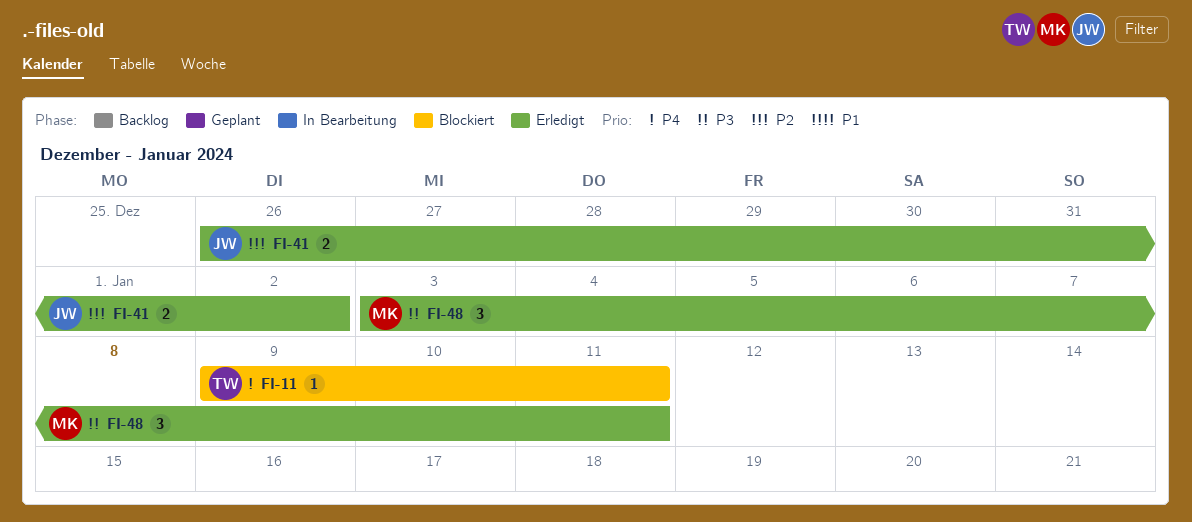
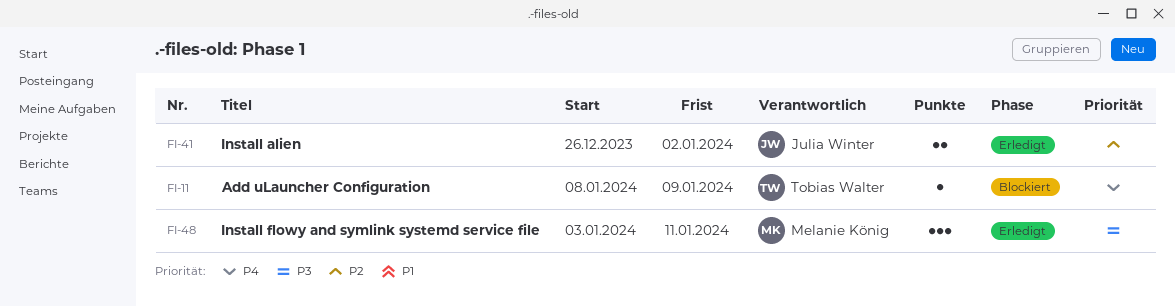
FI-11, start: Jan 9 -> Jan 8
FI-11, due: Jan 11 -> Jan 9

